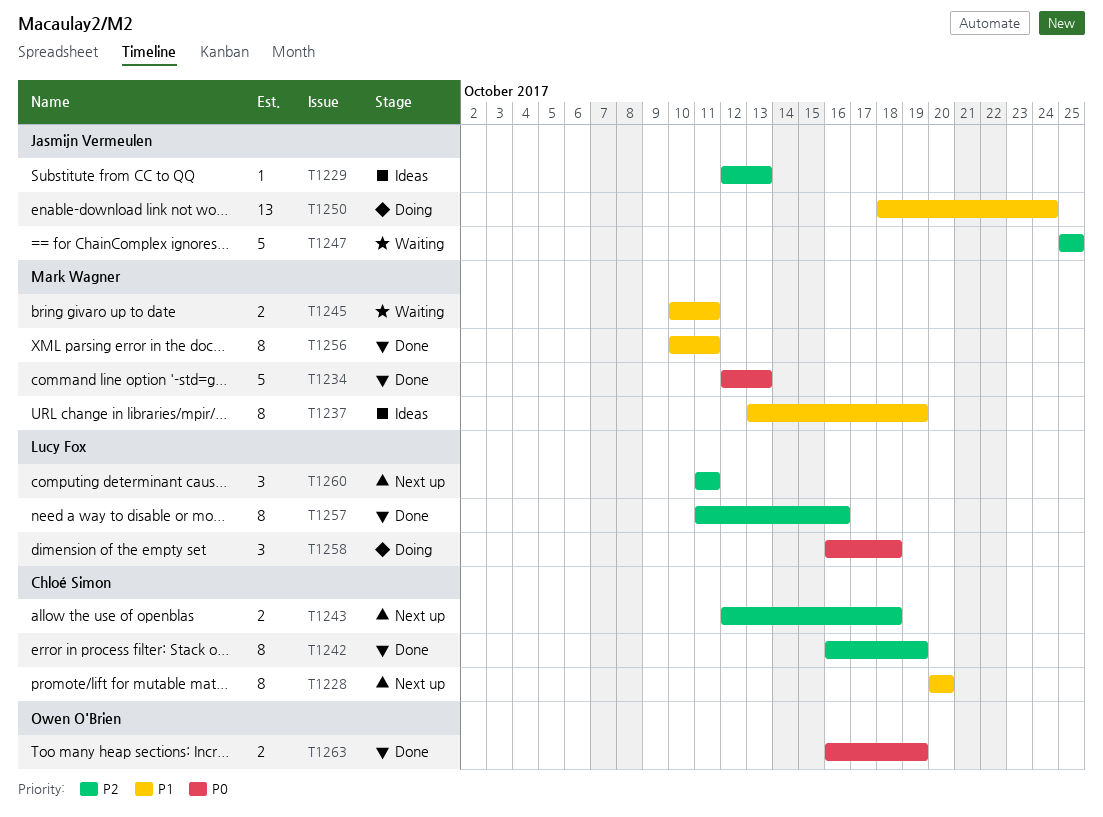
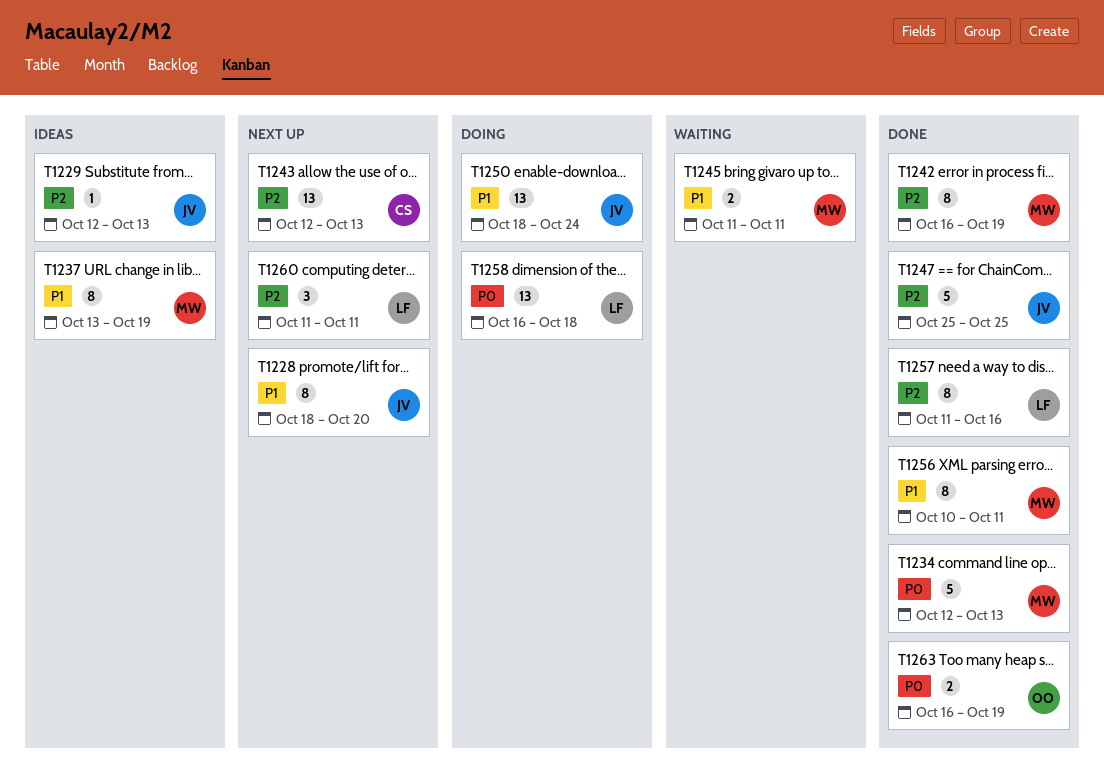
T1228, owner: Chloé Simon -> Jasmijn Vermeulen
T1228, start: Oct 20 -> Oct 18
T1242, owner: Chloé Simon -> Mark Wagner
T1243, estimate: 2 -> 13
T1243, due: Oct 18 -> Oct 13
T1245, start: Oct 10 -> Oct 11
T1247, status: Waiting -> Done
T1258, estimate: 3 -> 13

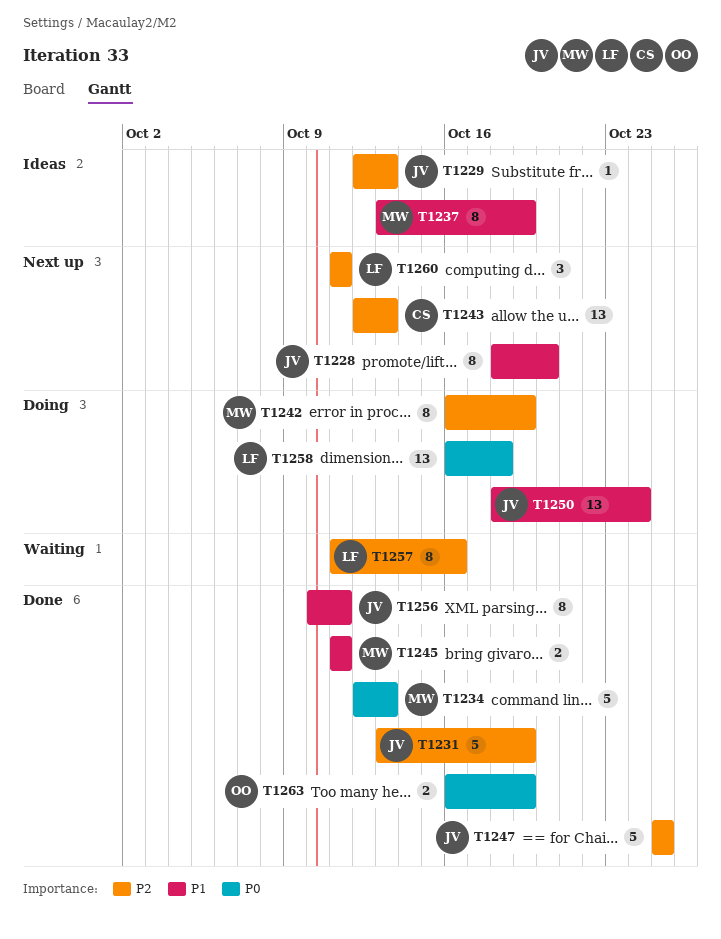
T1231: none -> present
T1242, status: Done -> Doing
T1245, status: Waiting -> Done
T1256, owner: MW -> JV
T1257, status: Done -> Waiting

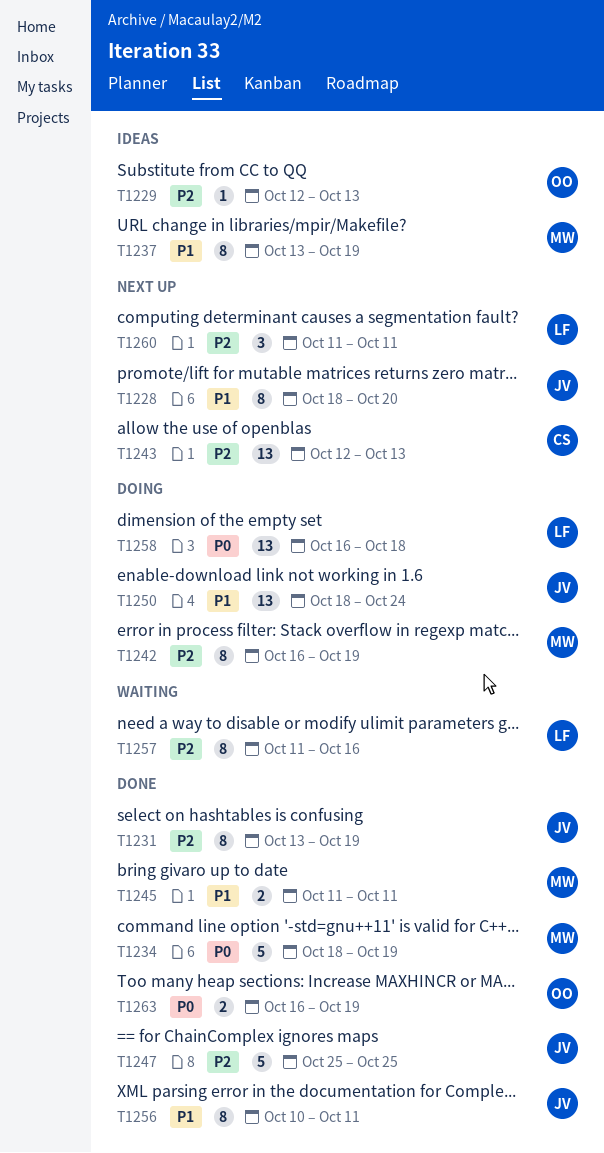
T1229, owner: JV -> OO
T1231, estimate: 5 -> 8
T1234, start: Oct 12 -> Oct 18
T1234, due: Oct 13 -> Oct 19

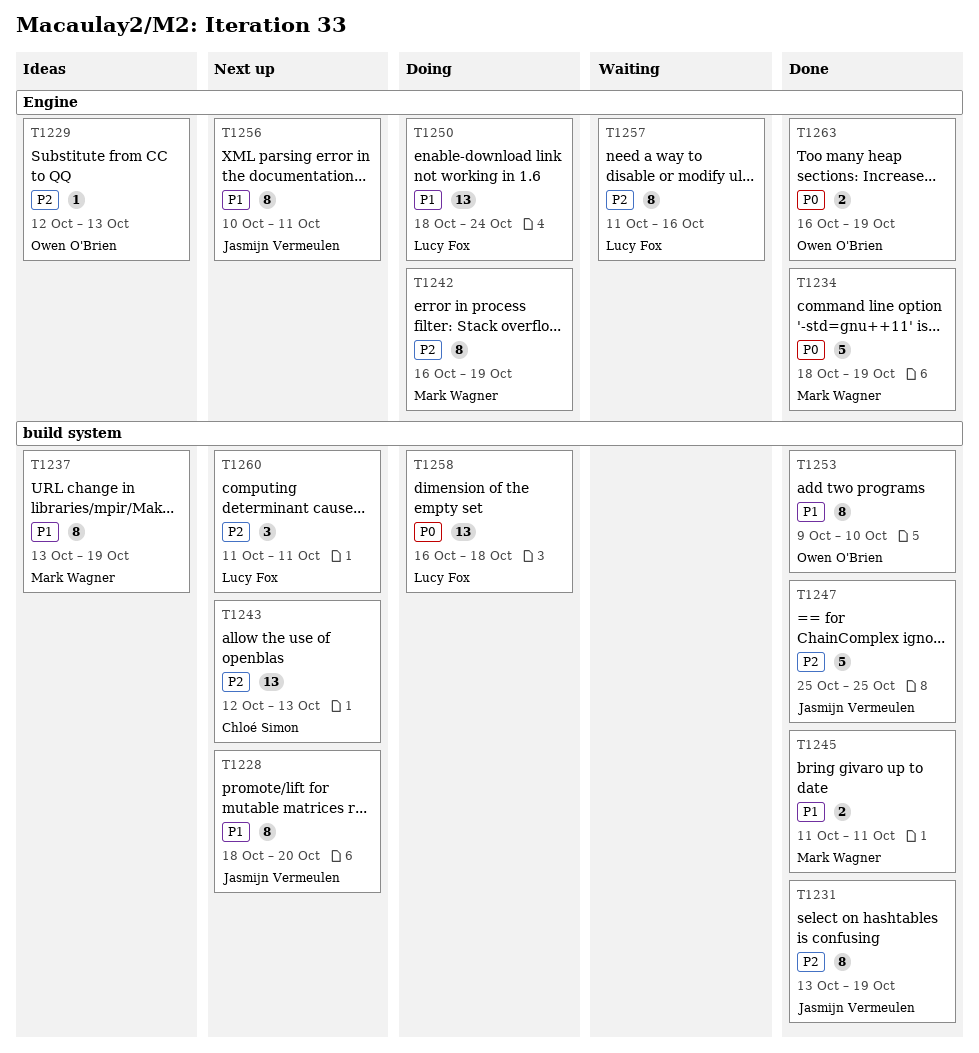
T1250, owner: Jasmijn Vermeulen -> Lucy Fox
T1253: none -> present
T1256, status: Done -> Next up

